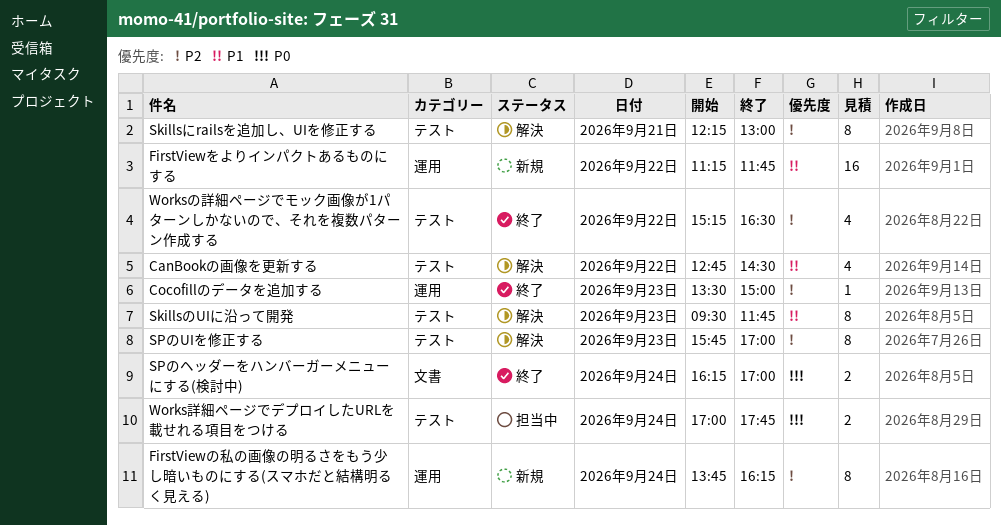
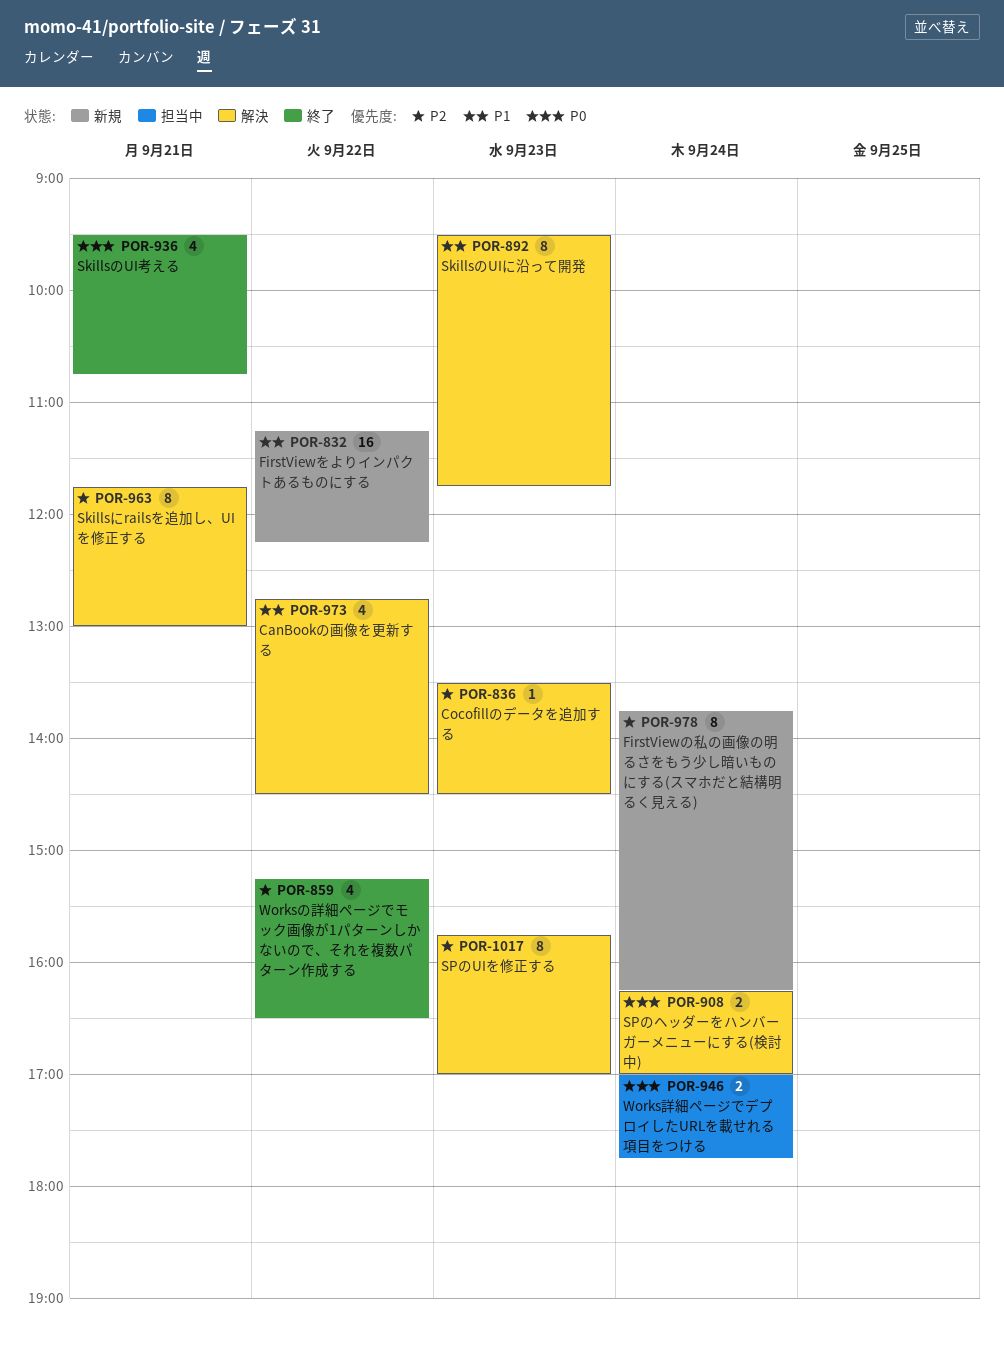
Cocofillのデータを追加する, status: 終了 -> 解決
Cocofillのデータを追加する, ends: 15:00 -> 14:30
FirstViewをよりインパクトあるものにする, ends: 11:45 -> 12:15
Skillsにrailsを追加し、UIを修正する, begins: 12:15 -> 11:45
SkillsのUI考える: none -> present
SPのヘッダーをハンバーガーメニューにする(検討中), status: 終了 -> 解決

